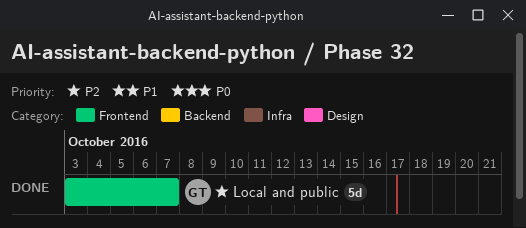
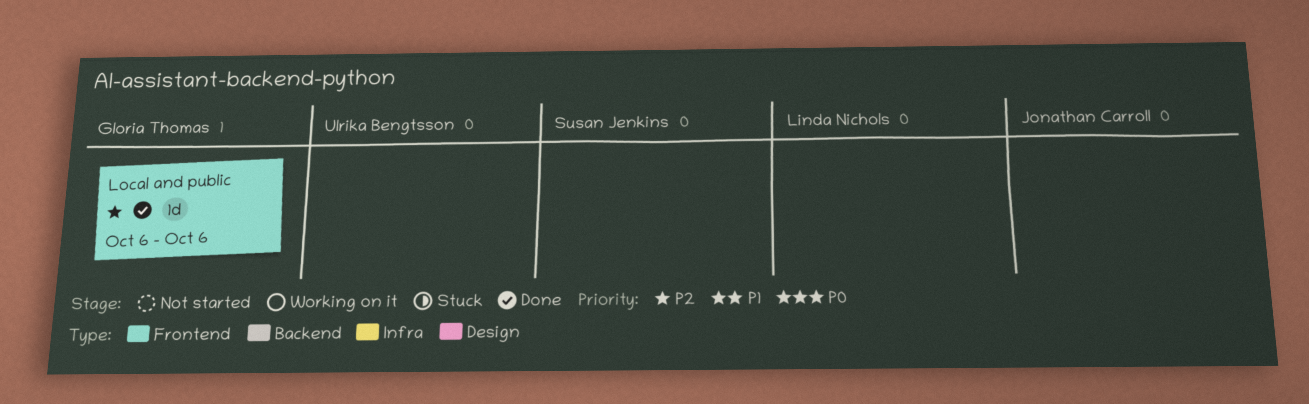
Local and public, estimate: 5d -> 1d
Local and public, start: Oct 3 -> Oct 6
Local and public, due: Oct 7 -> Oct 6

